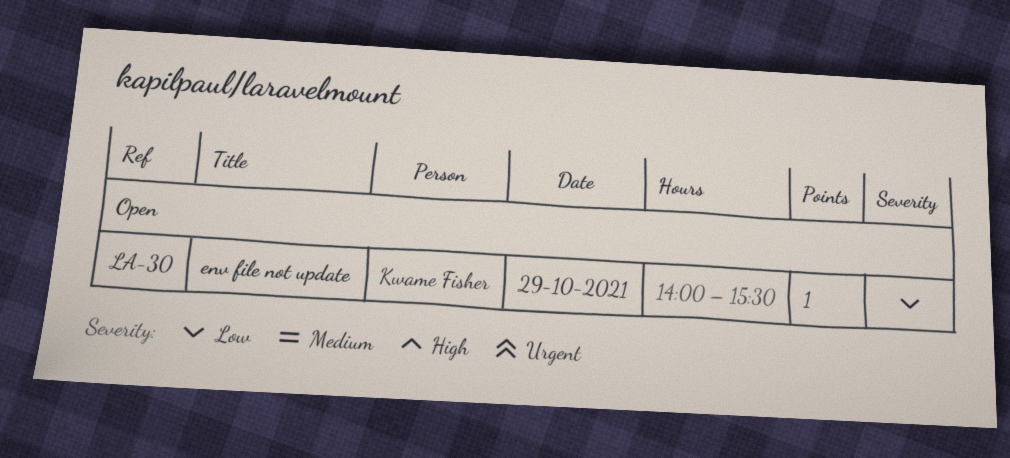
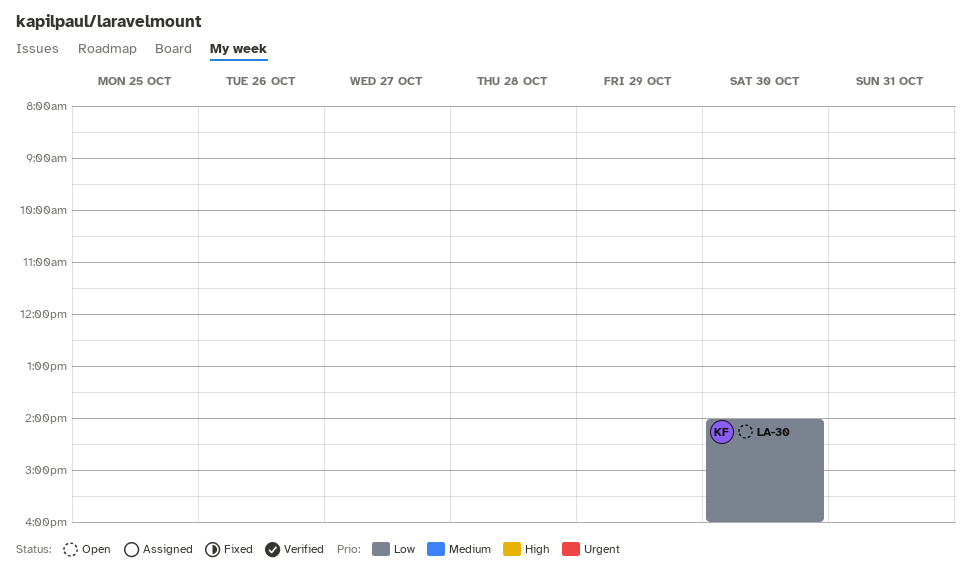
LA-30, day: Oct 29 -> Oct 30
LA-30, ends: 15:30 -> 16:00

